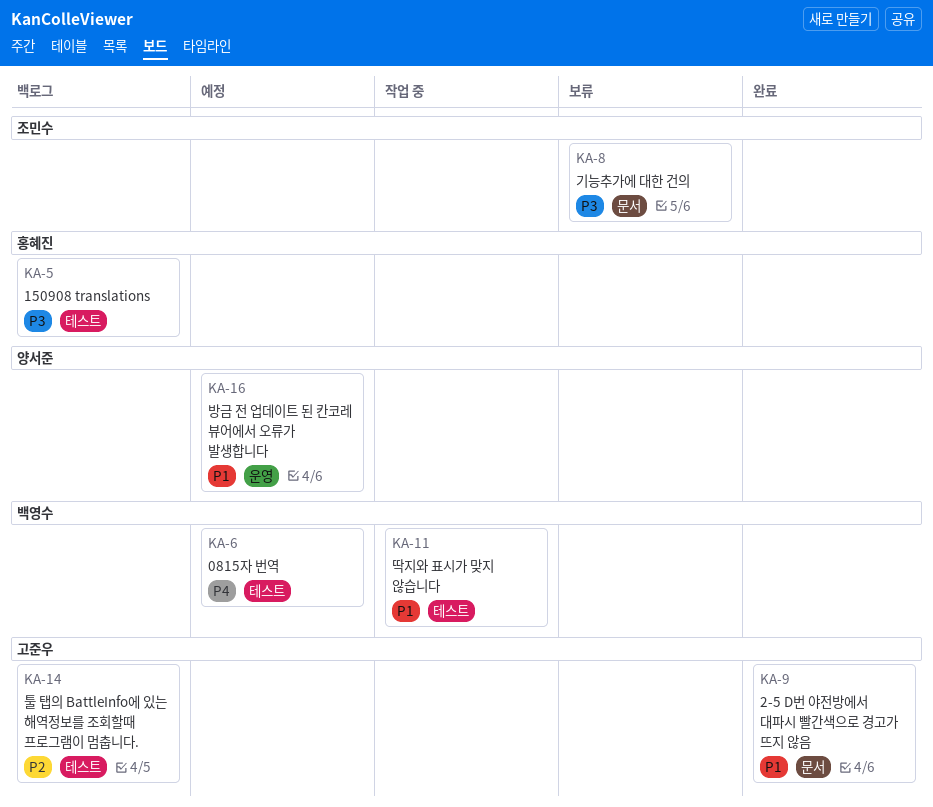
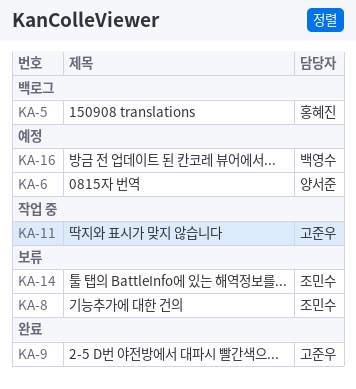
KA-6, owner: 백영수 -> 양서준
KA-11, owner: 백영수 -> 고준우
KA-14, status: 백로그 -> 보류
KA-14, owner: 고준우 -> 조민수
KA-16, owner: 양서준 -> 백영수

